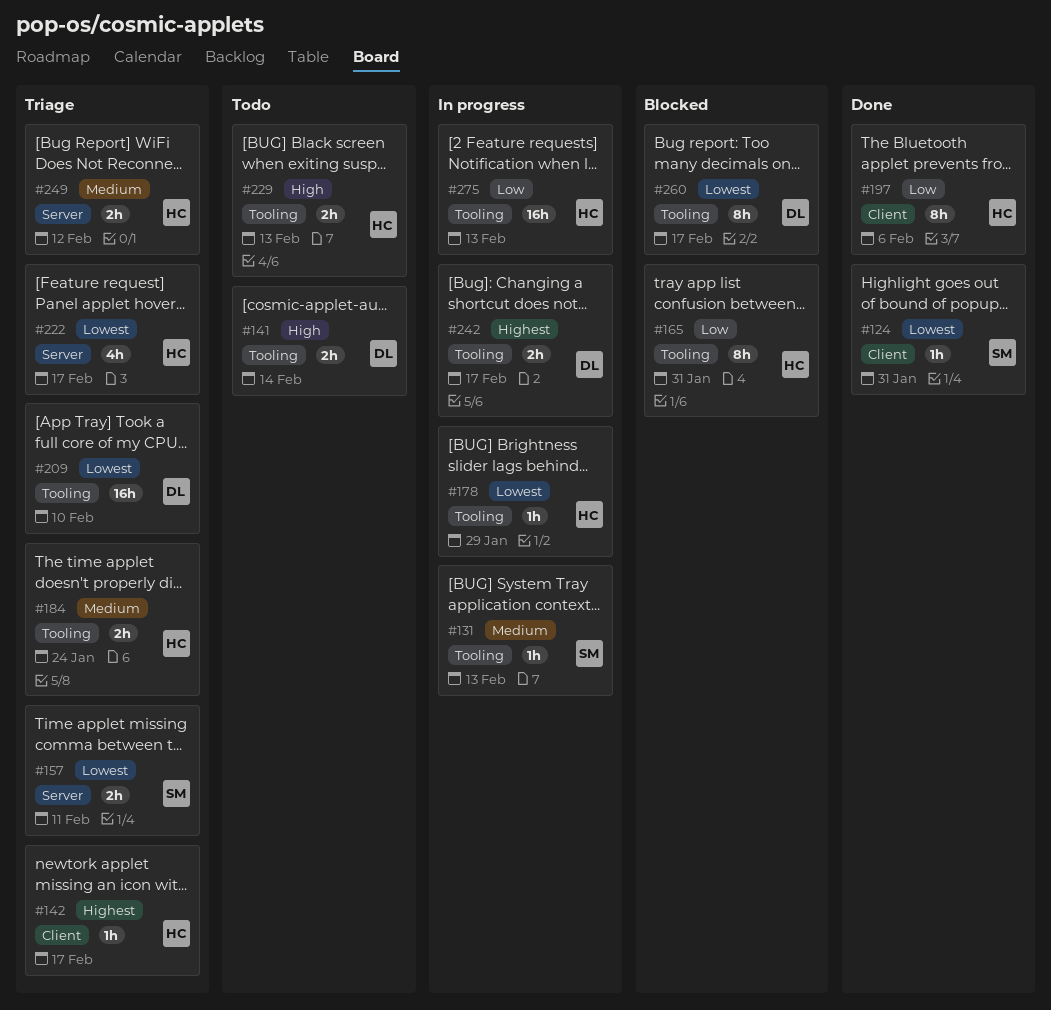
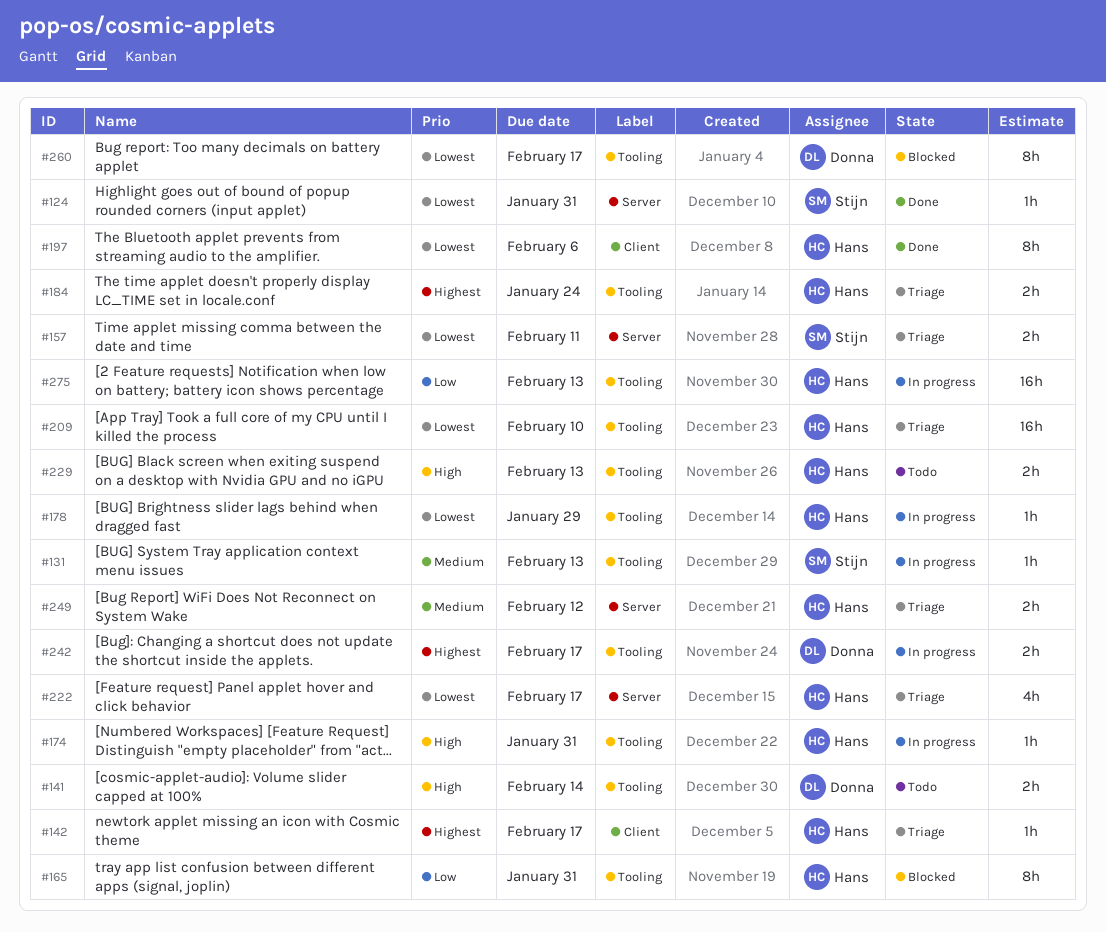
#124, label: Client -> Server
#174: none -> present
#184, priority: Medium -> Highest
#197, priority: Low -> Lowest
#209, owner: Donna -> Hans

